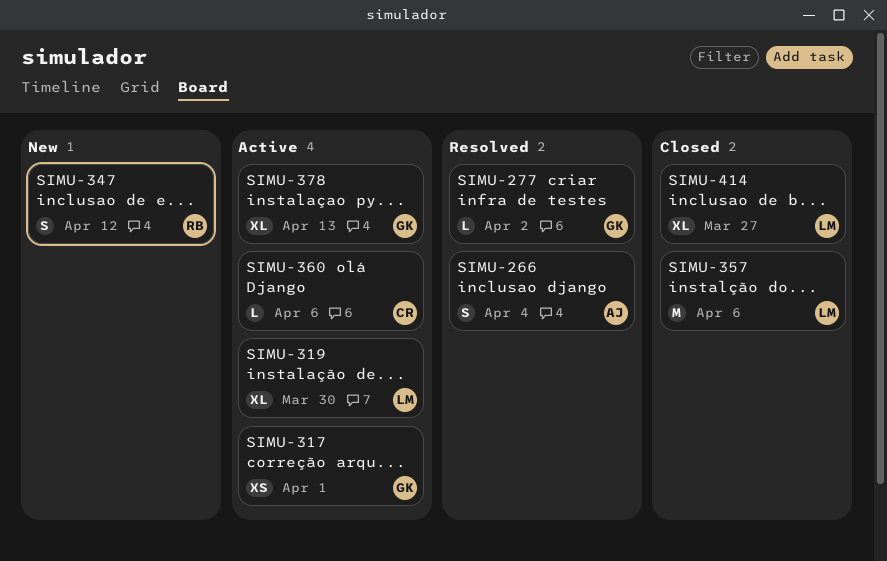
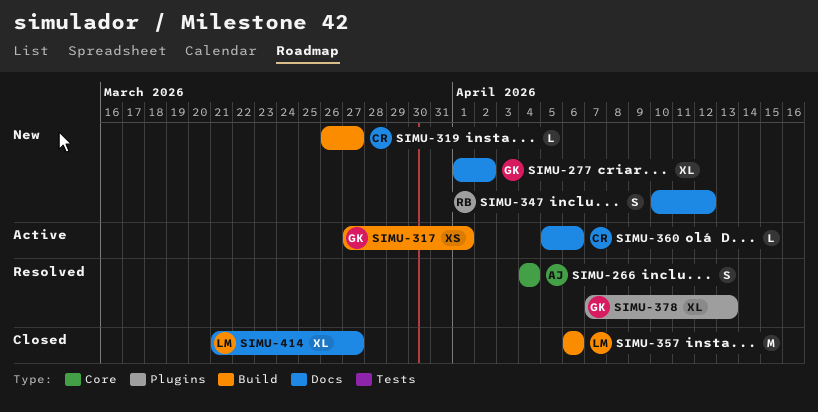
SIMU-277, status: Resolved -> New
SIMU-277, estimate: L -> XL
SIMU-319, status: Active -> New
SIMU-319, owner: LM -> CR
SIMU-319, estimate: XL -> L
SIMU-319, due: Mar 30 -> Mar 27
SIMU-378, status: Active -> Resolved

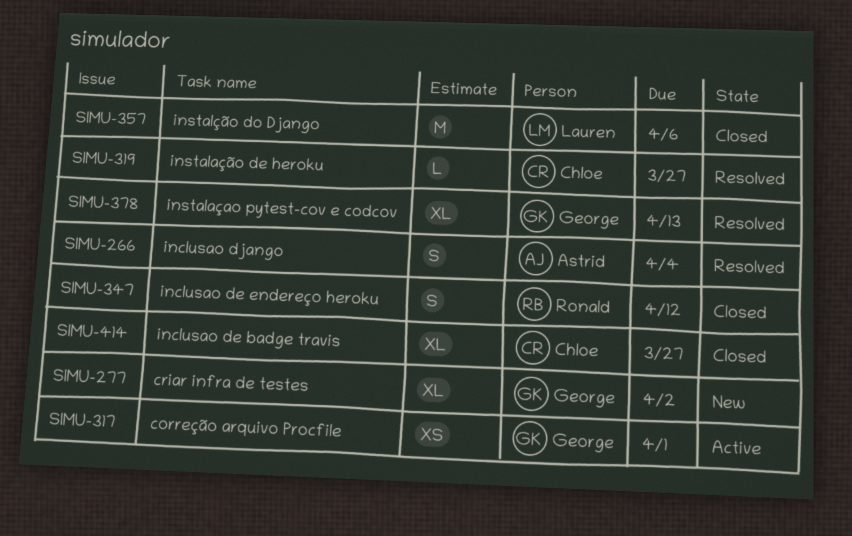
SIMU-319, status: New -> Resolved
SIMU-347, status: New -> Closed
SIMU-360: present -> none
SIMU-414, owner: Lauren -> Chloe

